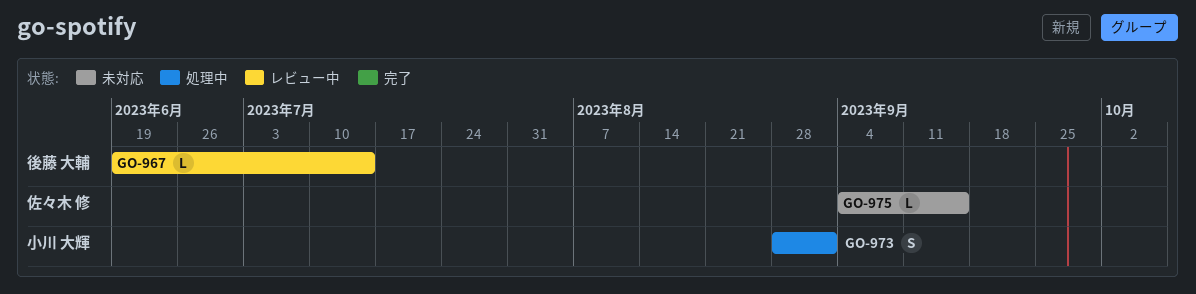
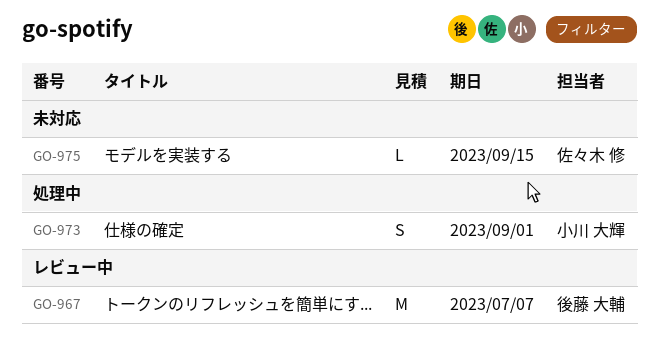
GO-967, estimate: L -> M
GO-967, due: Jul 14 -> Jul 7

